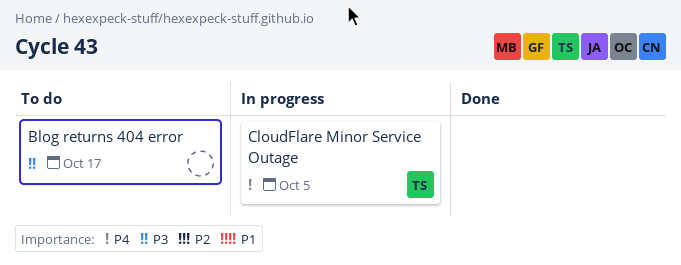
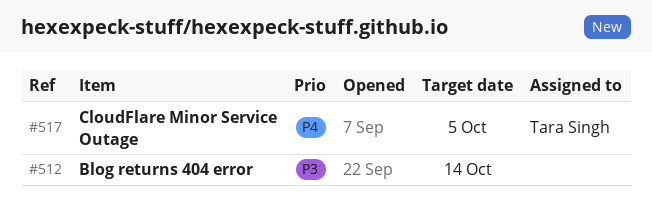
Blog returns 404 error, due: Oct 17 -> Oct 14

